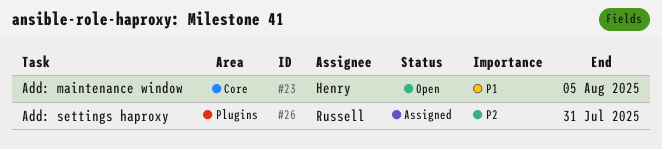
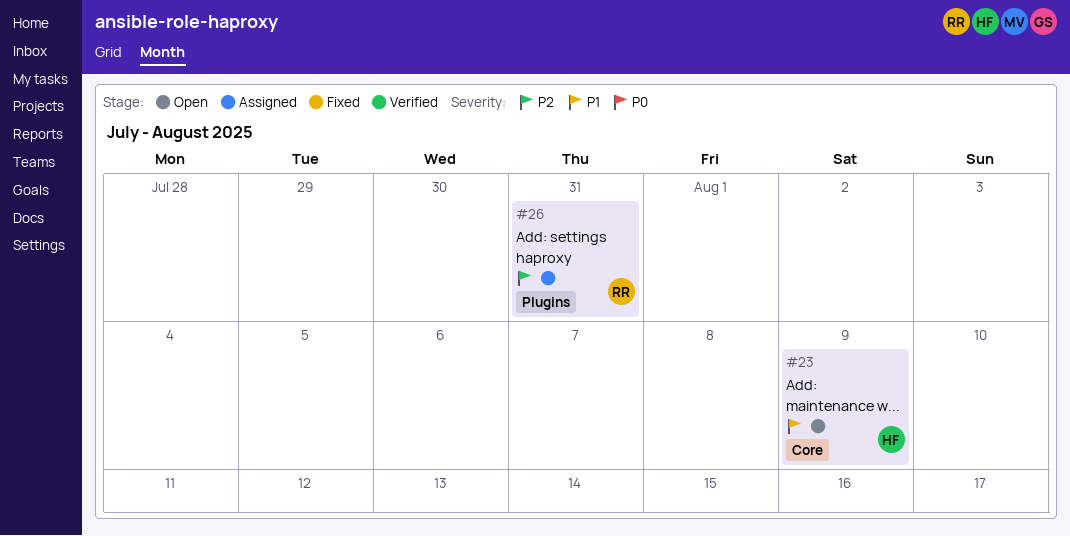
#23, due: Aug 5 -> Aug 9

